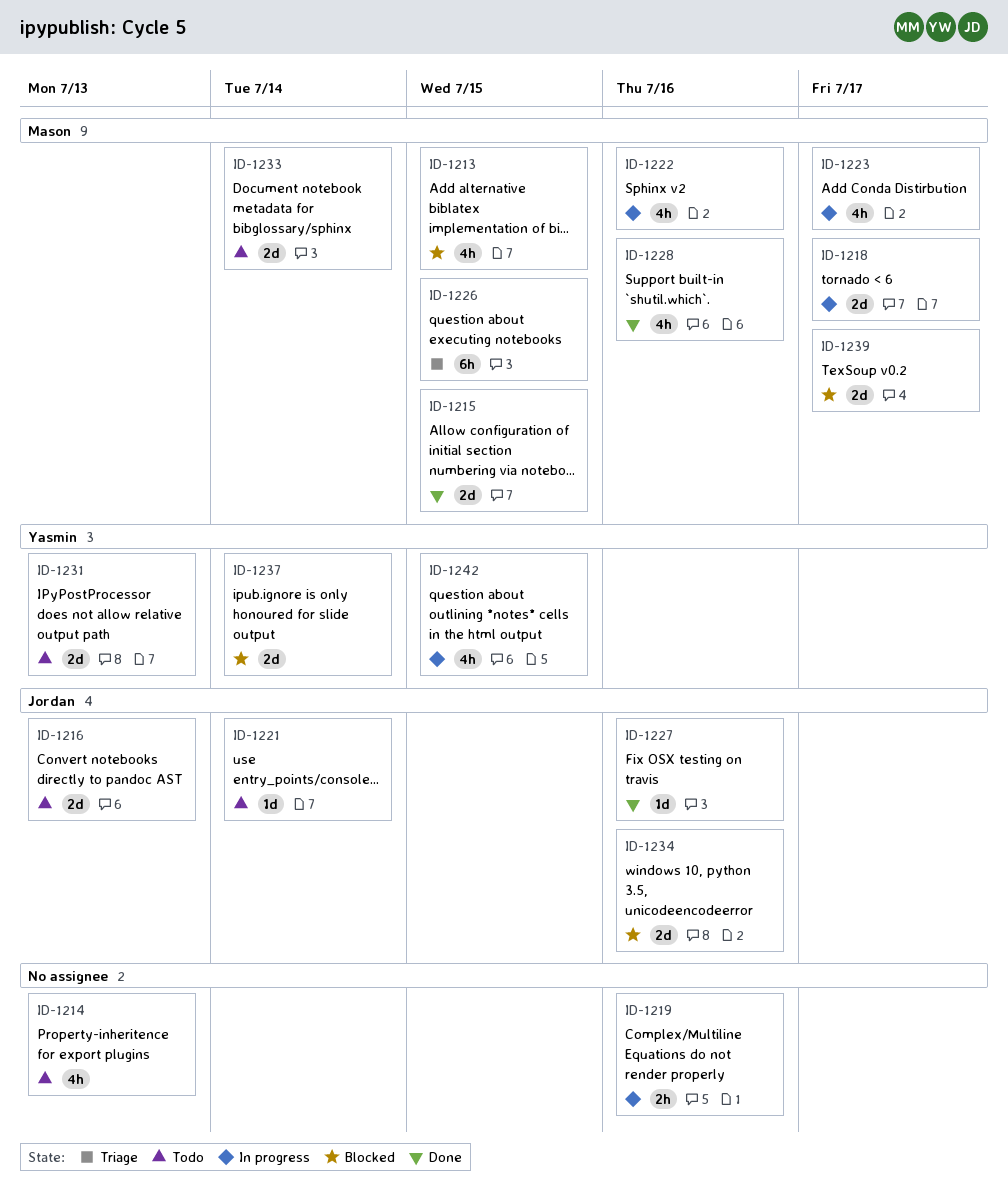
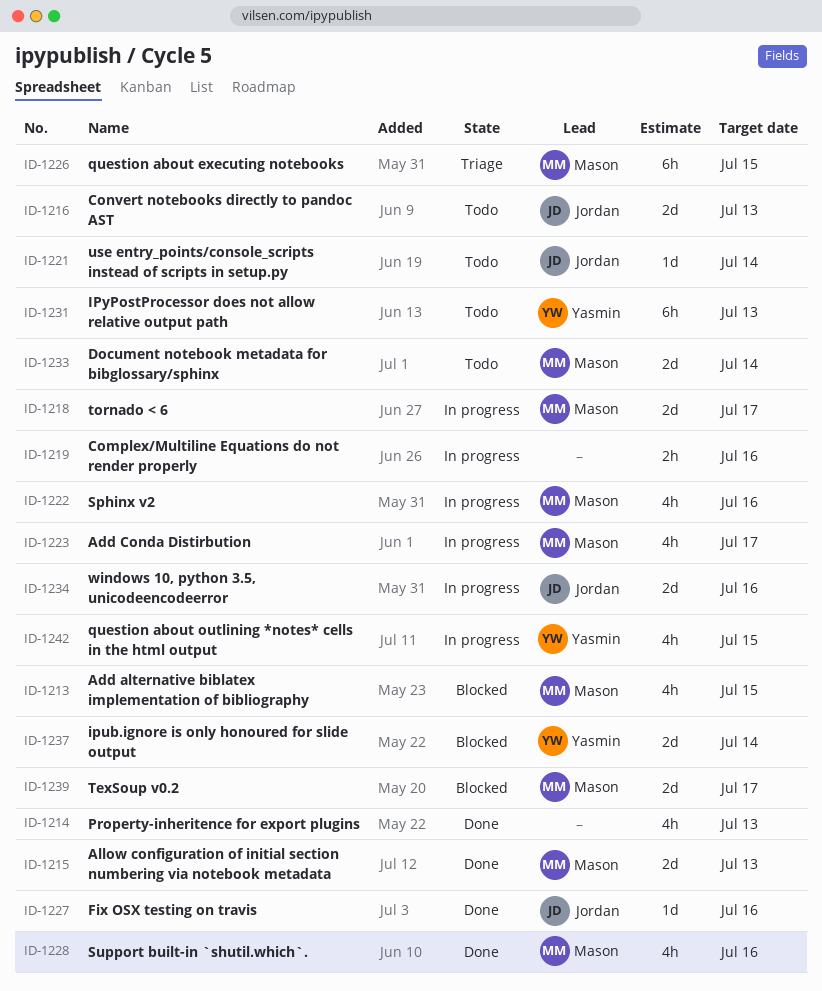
ID-1214, status: Todo -> Done
ID-1215, due: Jul 15 -> Jul 13
ID-1231, estimate: 2d -> 6h
ID-1234, status: Blocked -> In progress

